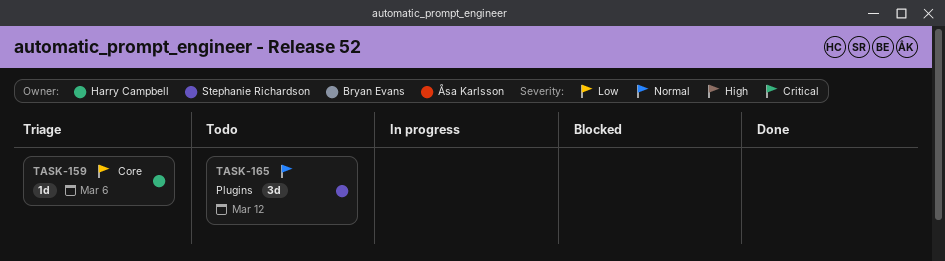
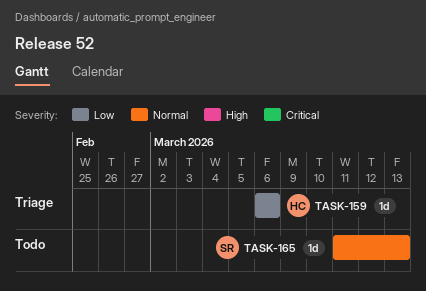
TASK-165, estimate: 3d -> 1d
TASK-165, due: Mar 12 -> Mar 13

